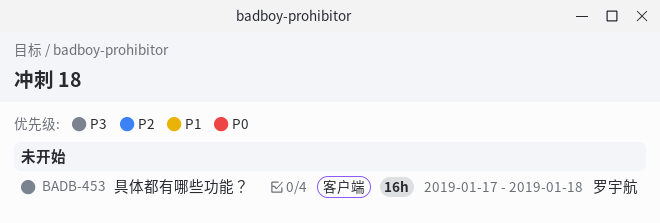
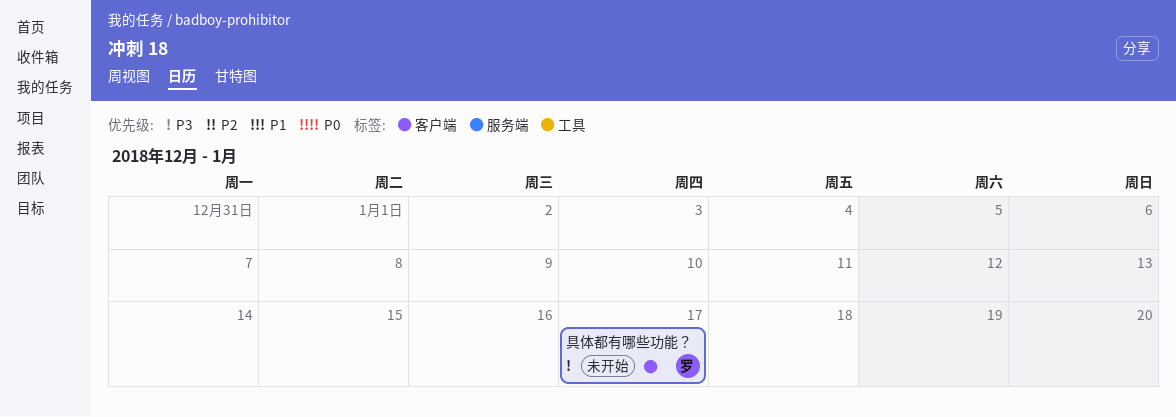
具体都有哪些功能？, due: Jan 18 -> Jan 17

